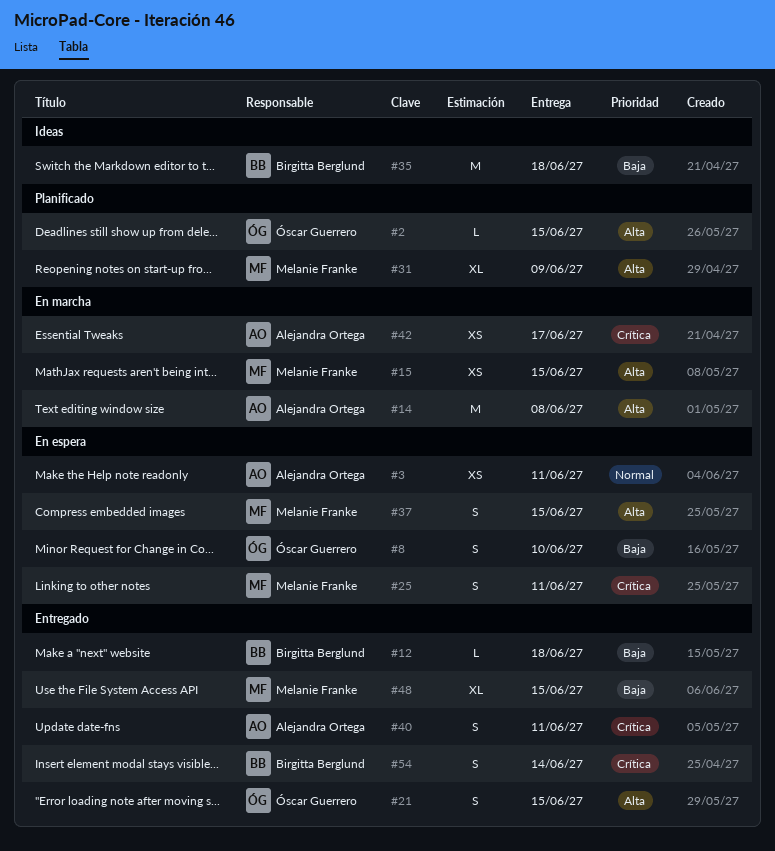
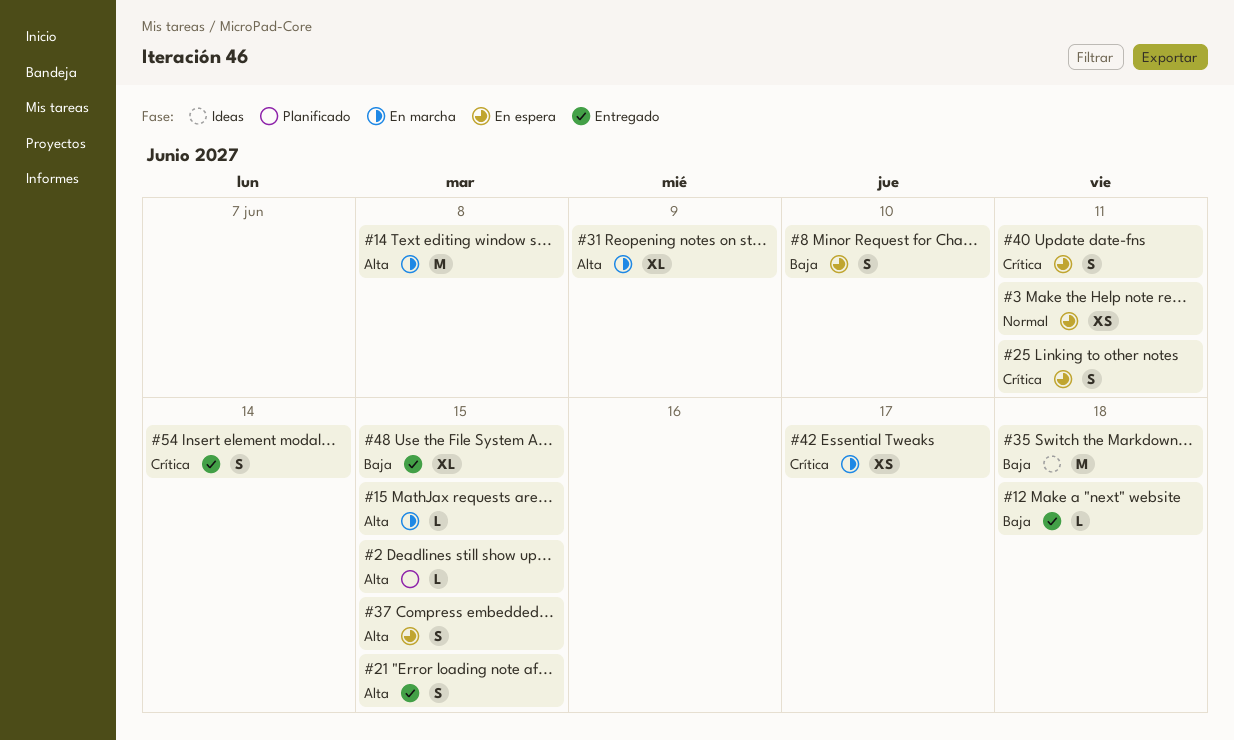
#15, estimate: XS -> L
#31, status: Planificado -> En marcha
#40, status: Entregado -> En espera

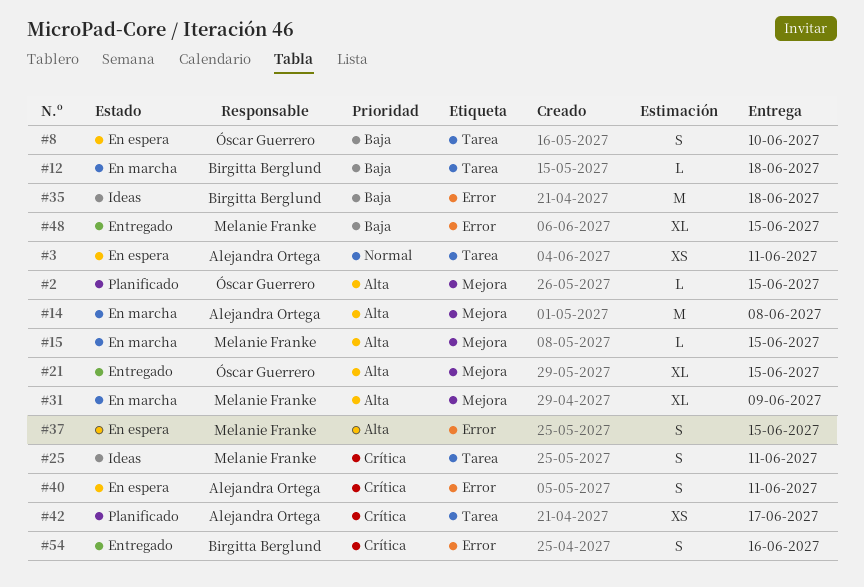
#12, status: Entregado -> En marcha
#21, estimate: S -> XL
#25, status: En espera -> Ideas
#42, status: En marcha -> Planificado
#54, due: Jun 14 -> Jun 16

